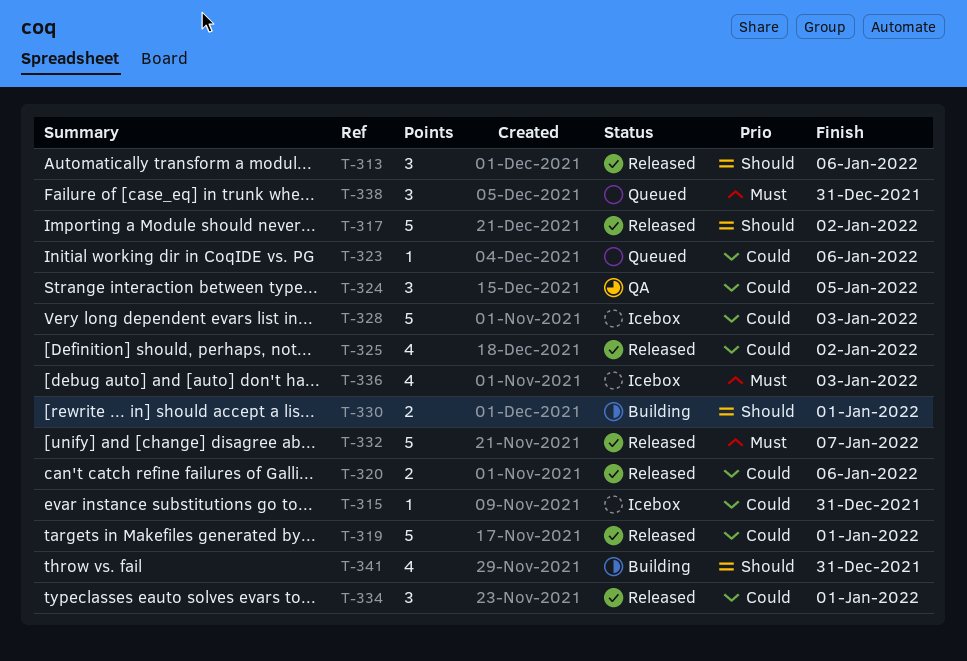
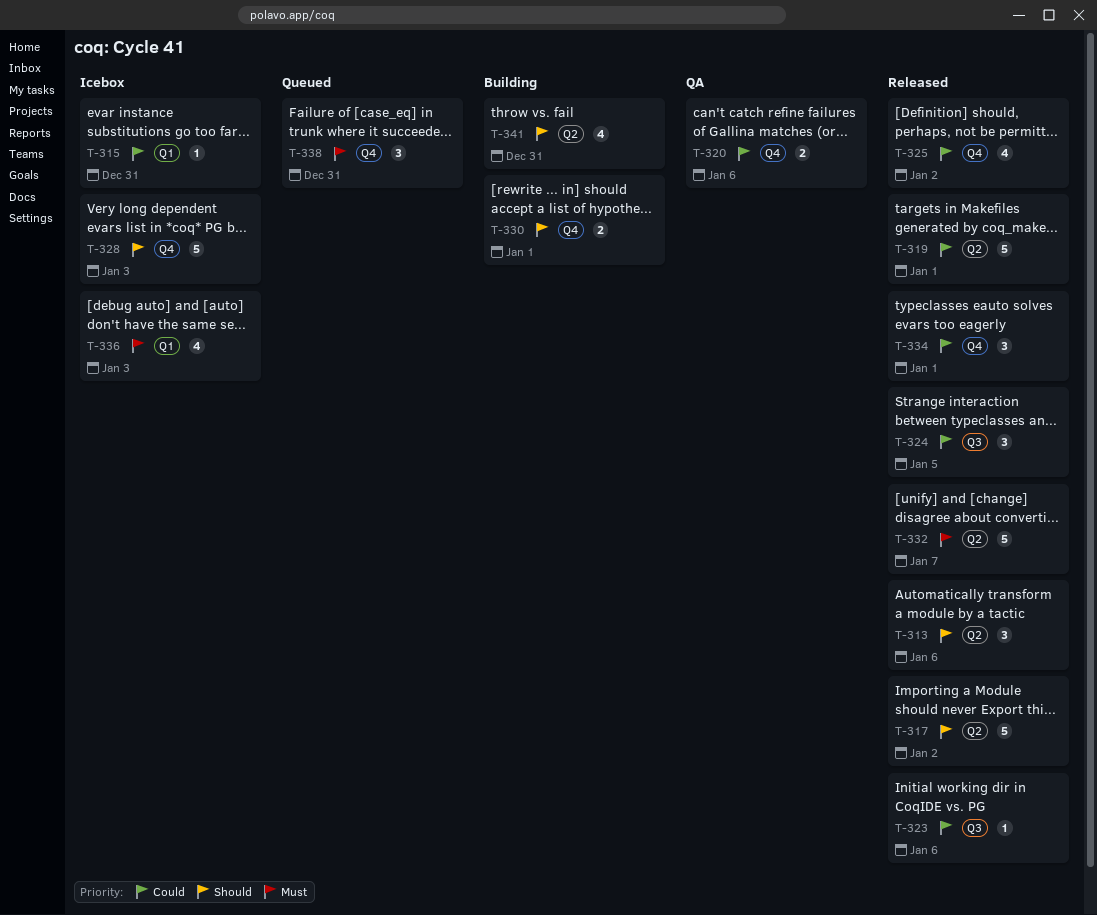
T-320, status: Released -> QA
T-323, status: Queued -> Released
T-324, status: QA -> Released
T-328, priority: Could -> Should

